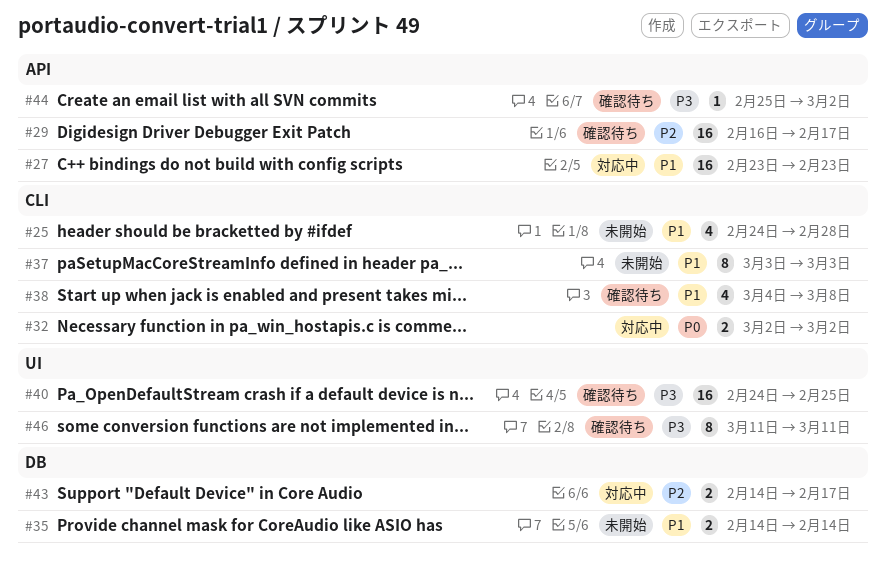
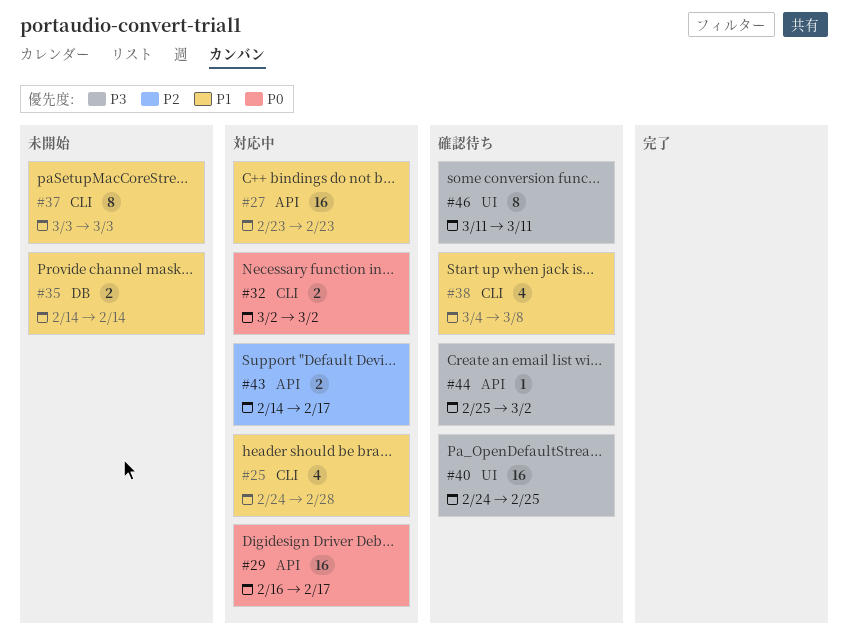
#25, status: 未開始 -> 対応中
#29, status: 確認待ち -> 対応中
#29, priority: P2 -> P0
#43, label: DB -> API

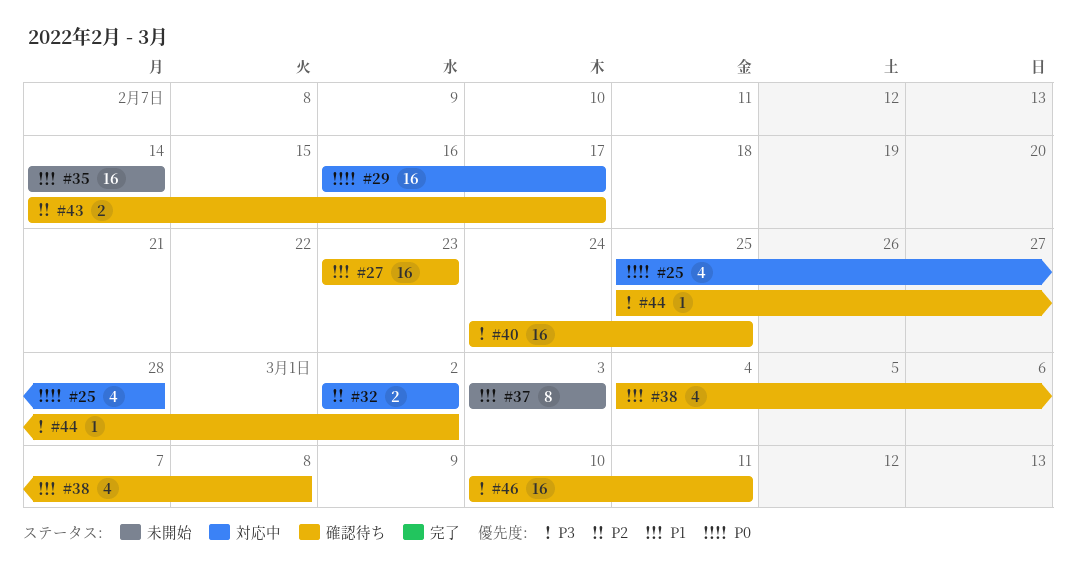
#25, priority: P1 -> P0
#25, start: Feb 24 -> Feb 25
#27, status: 対応中 -> 確認待ち
#32, priority: P0 -> P2
#35, estimate: 2 -> 16
#43, status: 対応中 -> 確認待ち
#46, estimate: 8 -> 16
#46, start: Mar 11 -> Mar 10

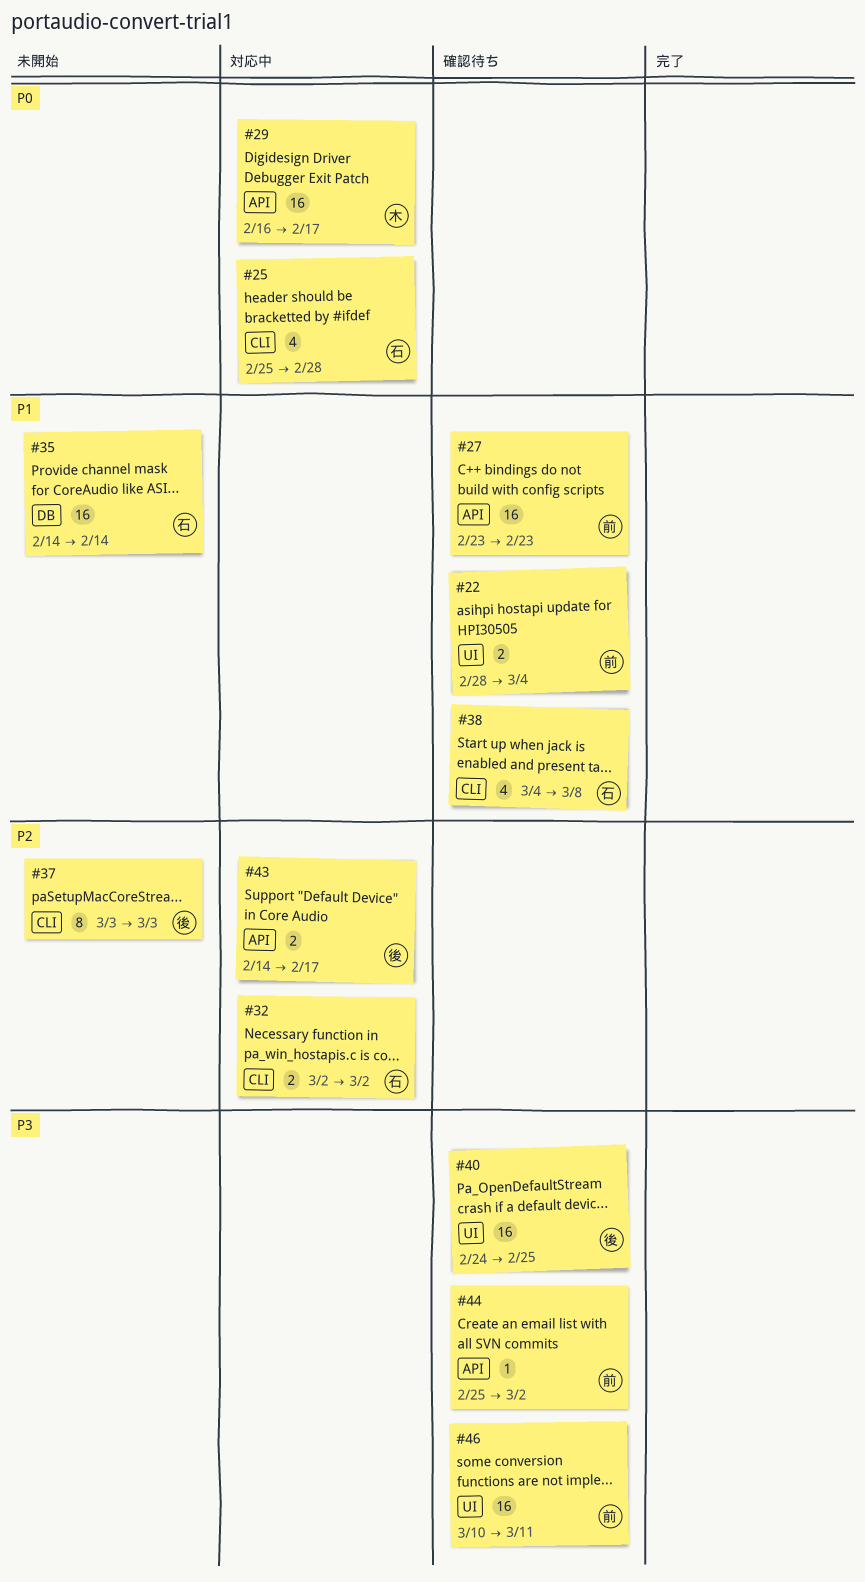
#22: none -> present
#37, priority: P1 -> P2
#43, status: 確認待ち -> 対応中

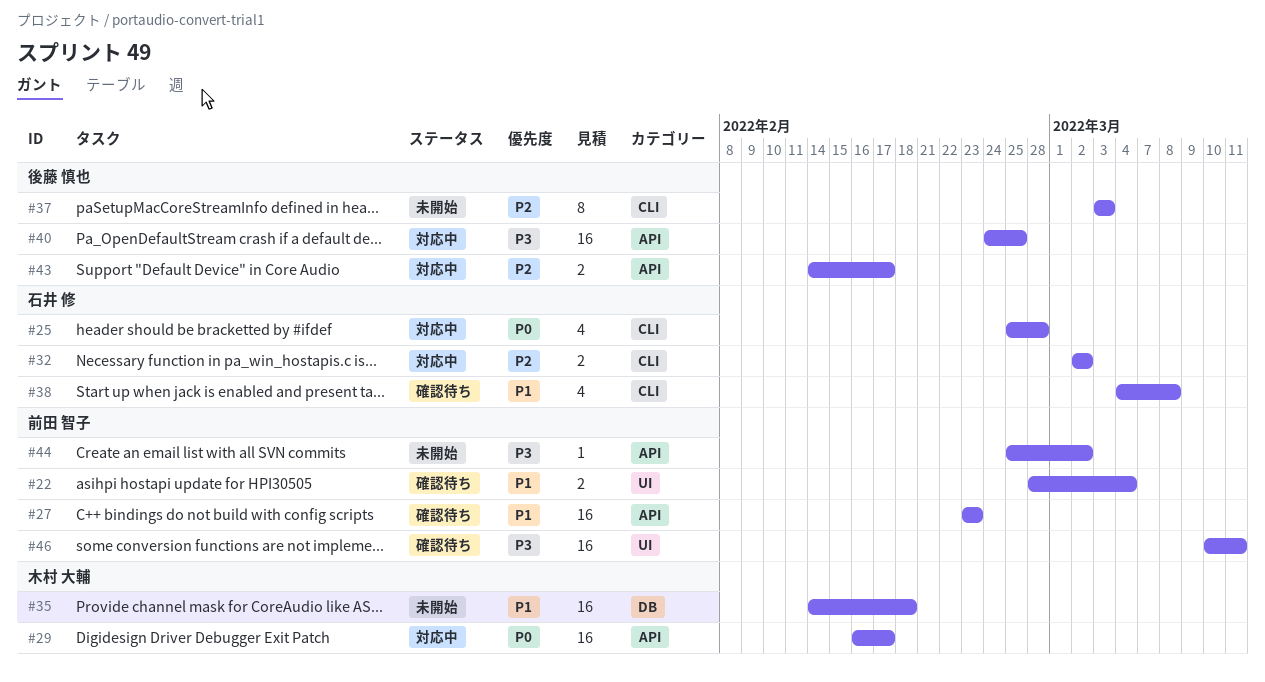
#35, owner: 石井 修 -> 木村 大輔
#35, due: Feb 14 -> Feb 18
#40, status: 確認待ち -> 対応中
#40, label: UI -> API
#44, status: 確認待ち -> 未開始

